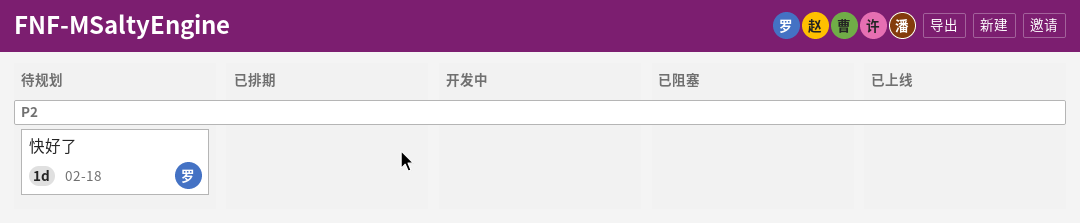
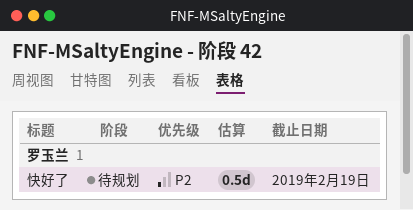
快好了, estimate: 1d -> 0.5d
快好了, due: Feb 18 -> Feb 19

